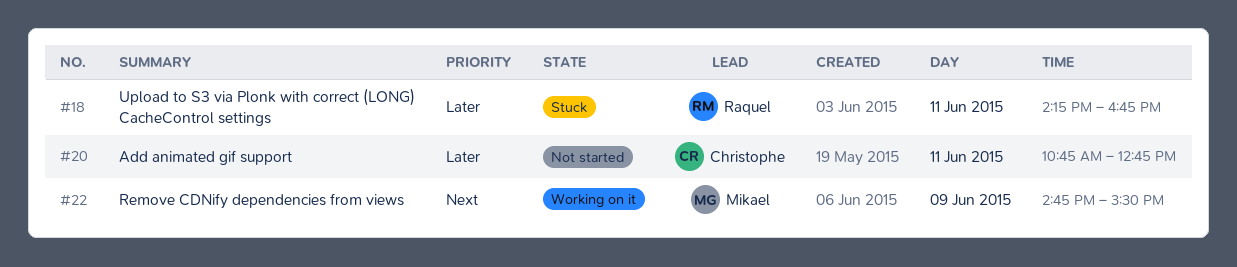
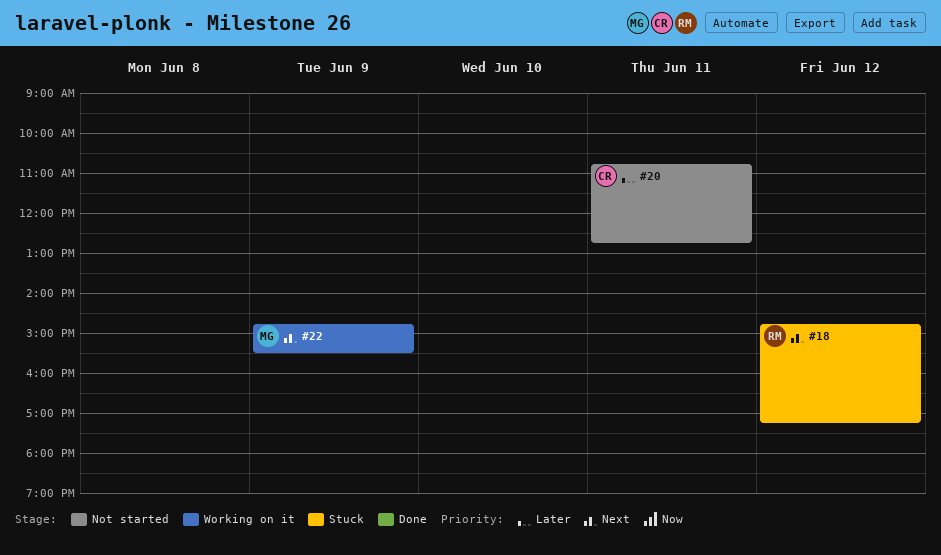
#18, priority: Later -> Next
#18, day: Jun 11 -> Jun 12
#18, begins: 14:15 -> 14:45
#18, ends: 16:45 -> 17:15

